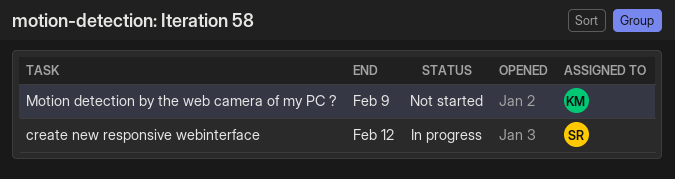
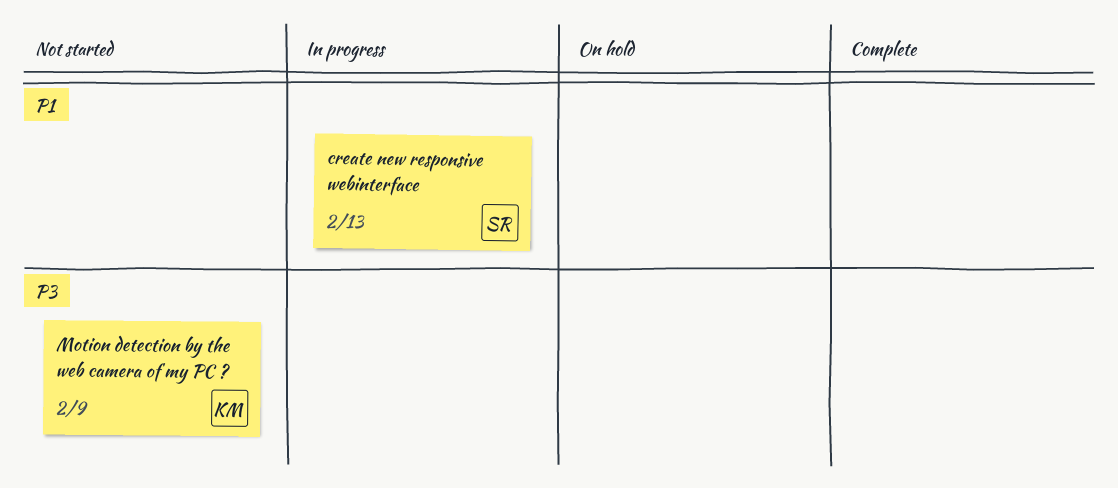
create new responsive webinterface, due: Feb 12 -> Feb 13

